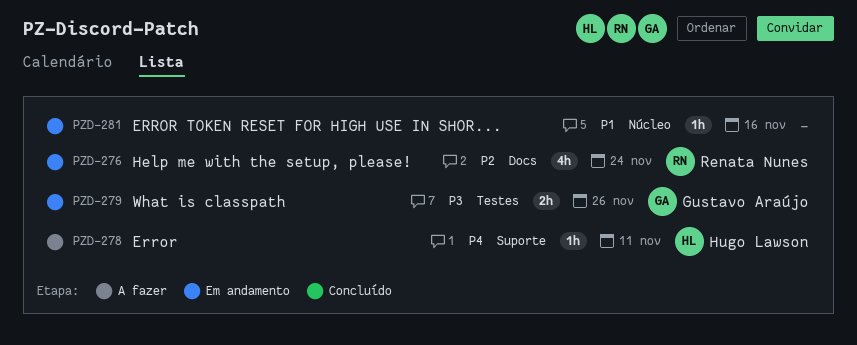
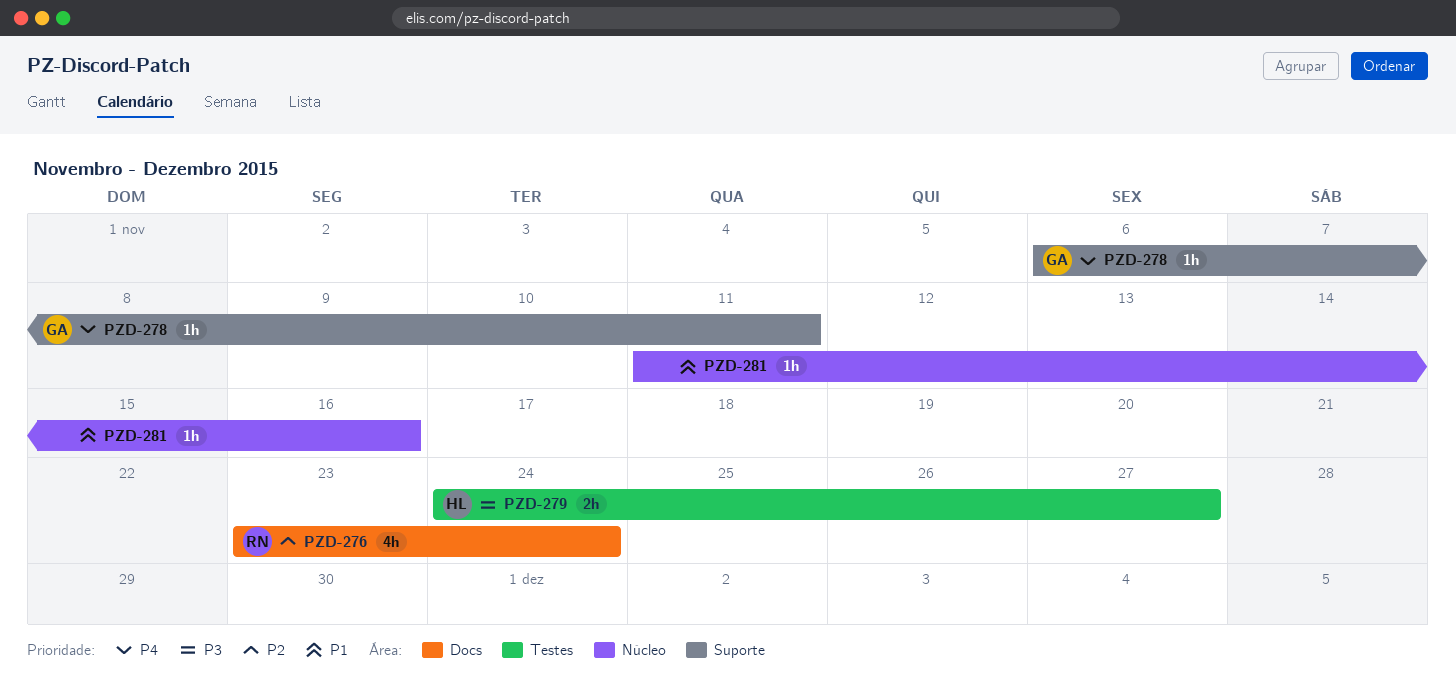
PZD-278, owner: Hugo Lawson -> Gustavo Araújo
PZD-279, owner: Gustavo Araújo -> Hugo Lawson
PZD-279, due: Nov 26 -> Nov 27

